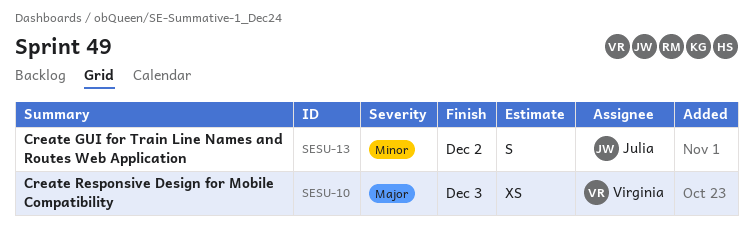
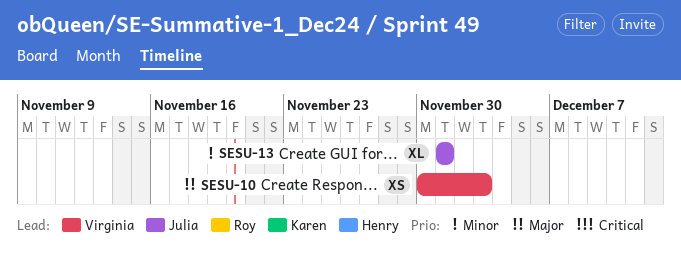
SESU-13, estimate: S -> XL
SESU-13, due: Dec 2 -> Dec 1

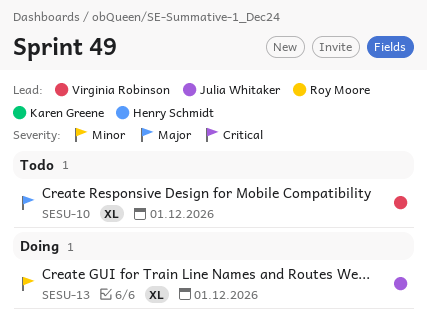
SESU-10, estimate: XS -> XL
SESU-10, due: Dec 3 -> Dec 1

